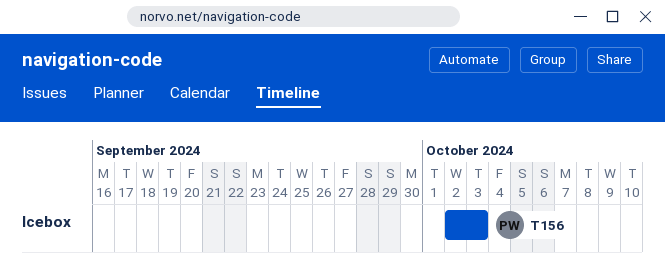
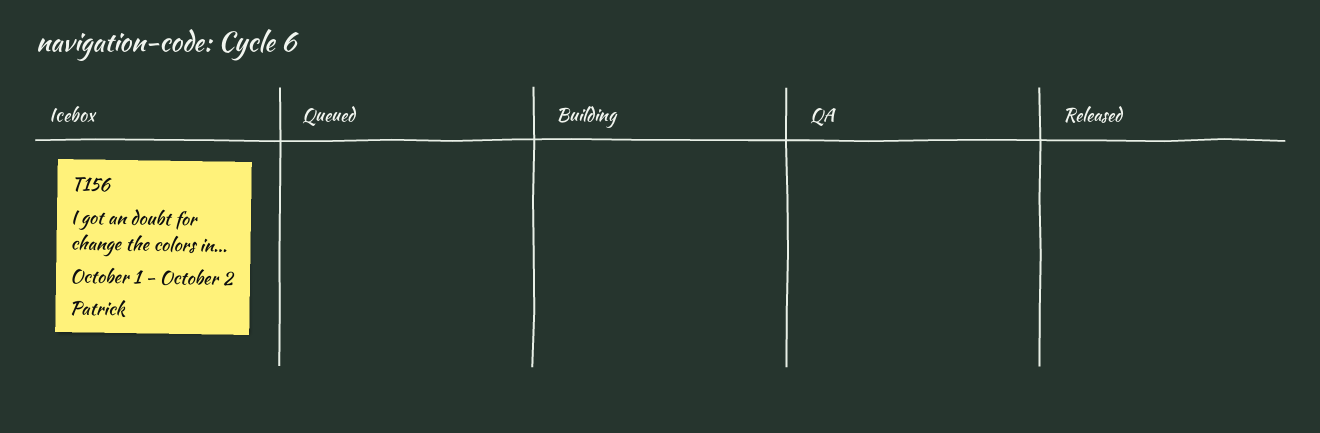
T156, start: Oct 2 -> Oct 1
T156, due: Oct 3 -> Oct 2

